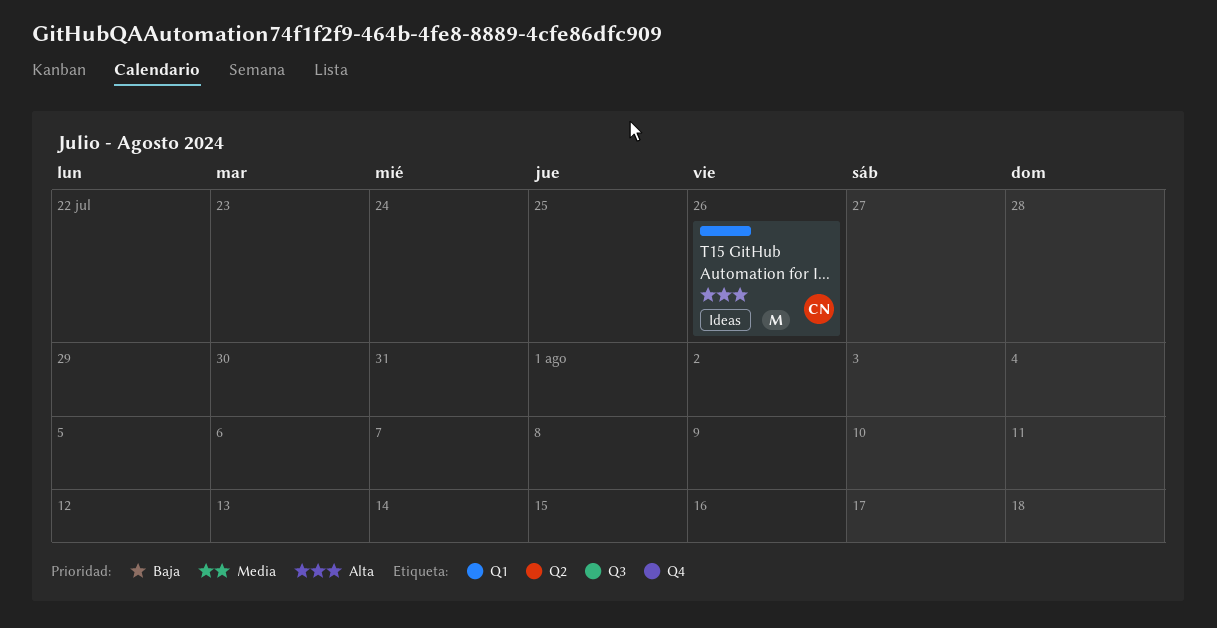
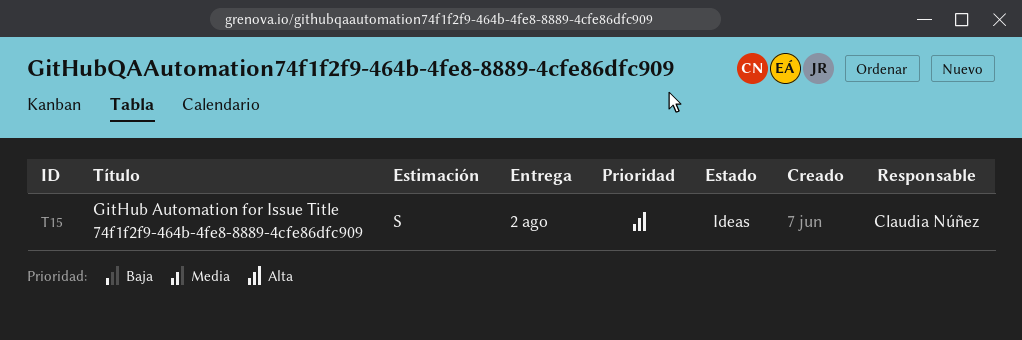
T15, estimate: M -> S
T15, due: Jul 26 -> Aug 2

